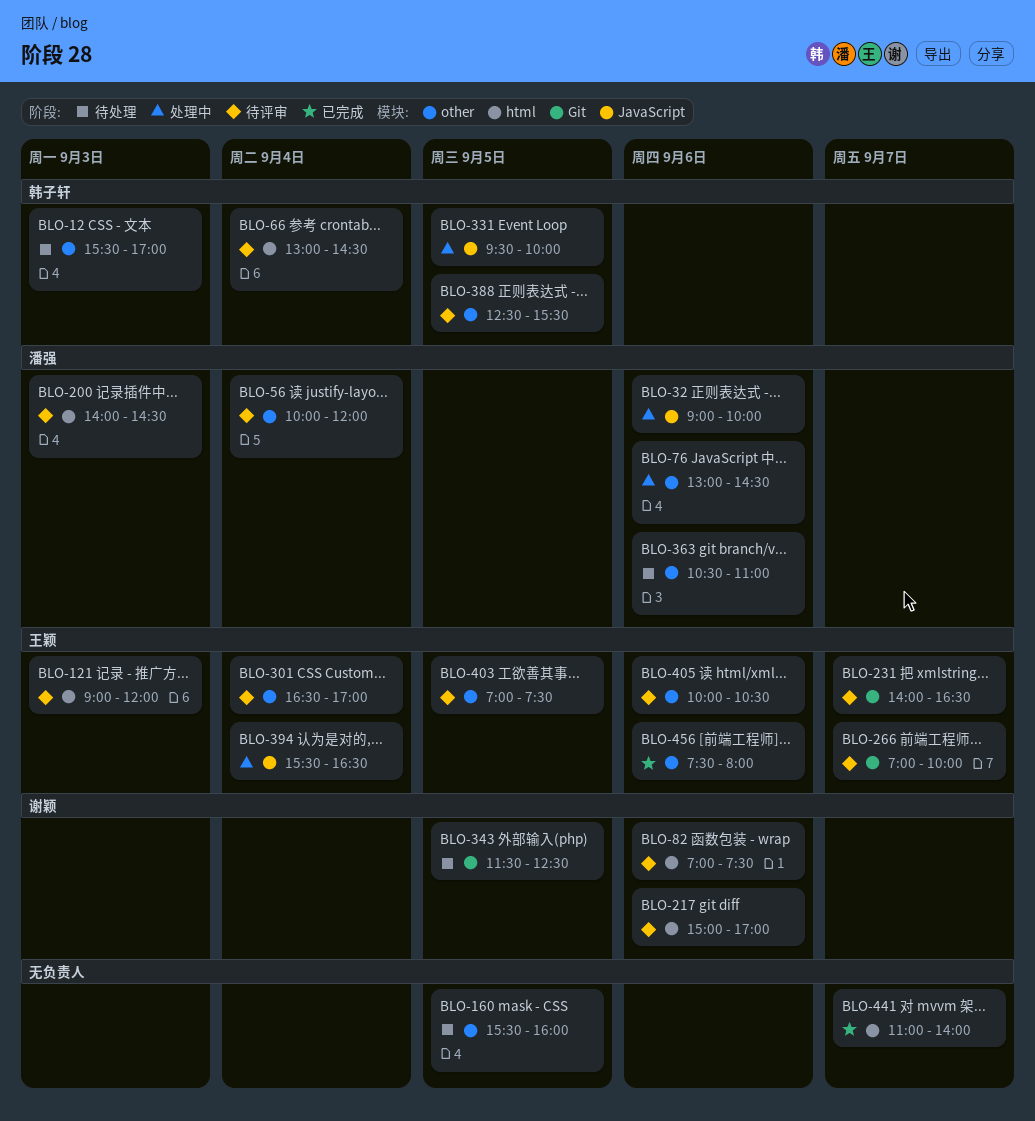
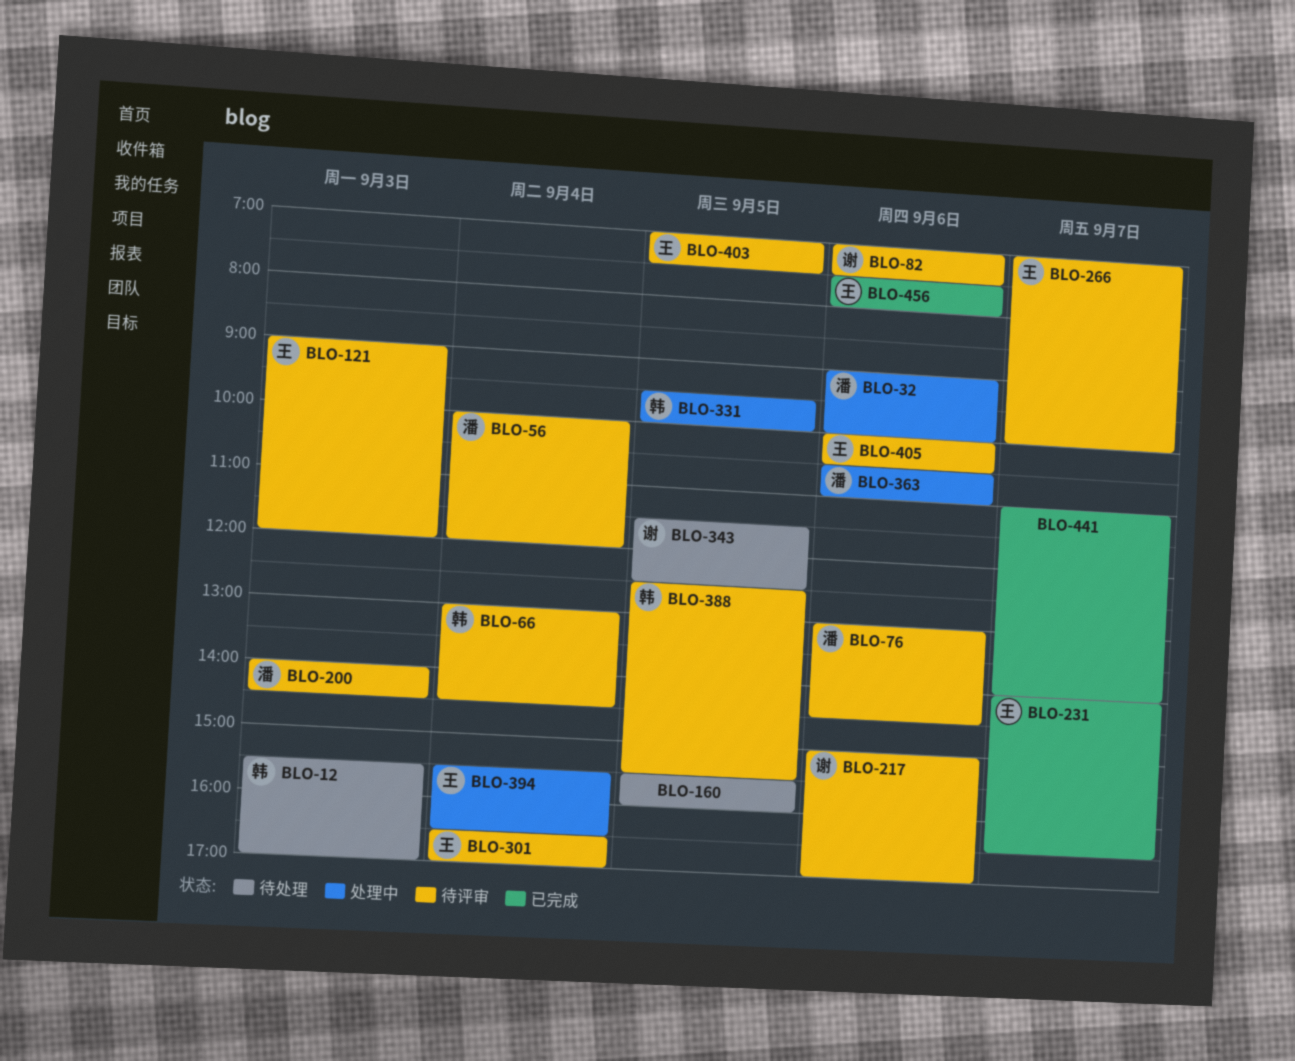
BLO-76, status: 处理中 -> 待评审
BLO-231, status: 待评审 -> 已完成
BLO-363, status: 待处理 -> 处理中

